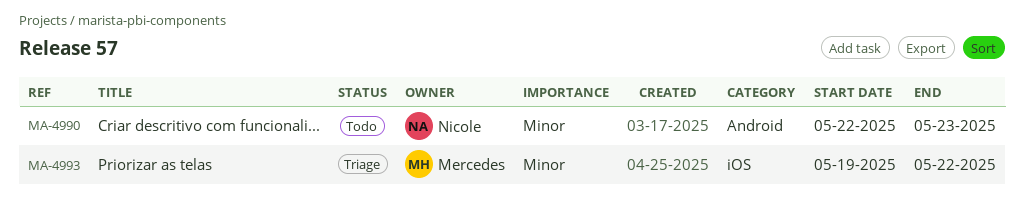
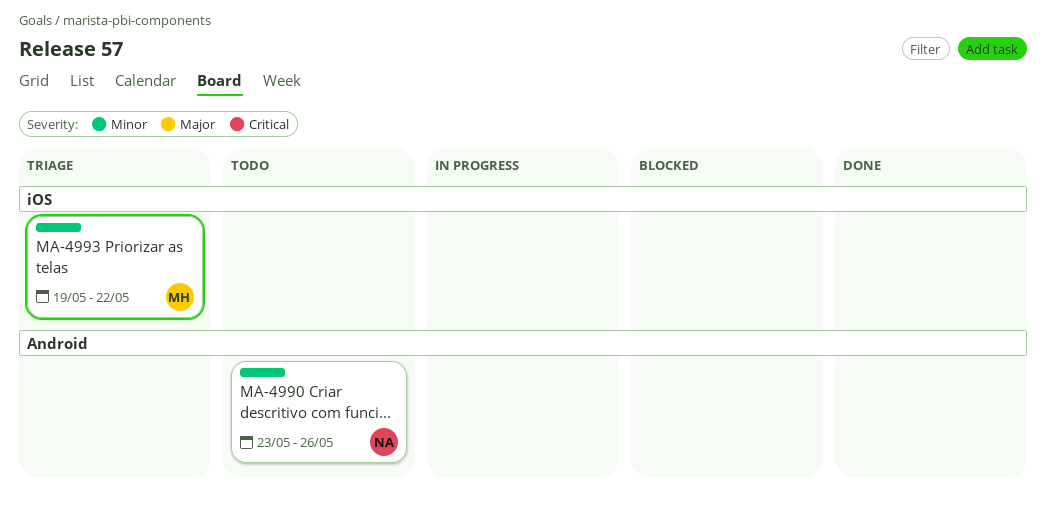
MA-4990, start: May 22 -> May 23
MA-4990, due: May 23 -> May 26

